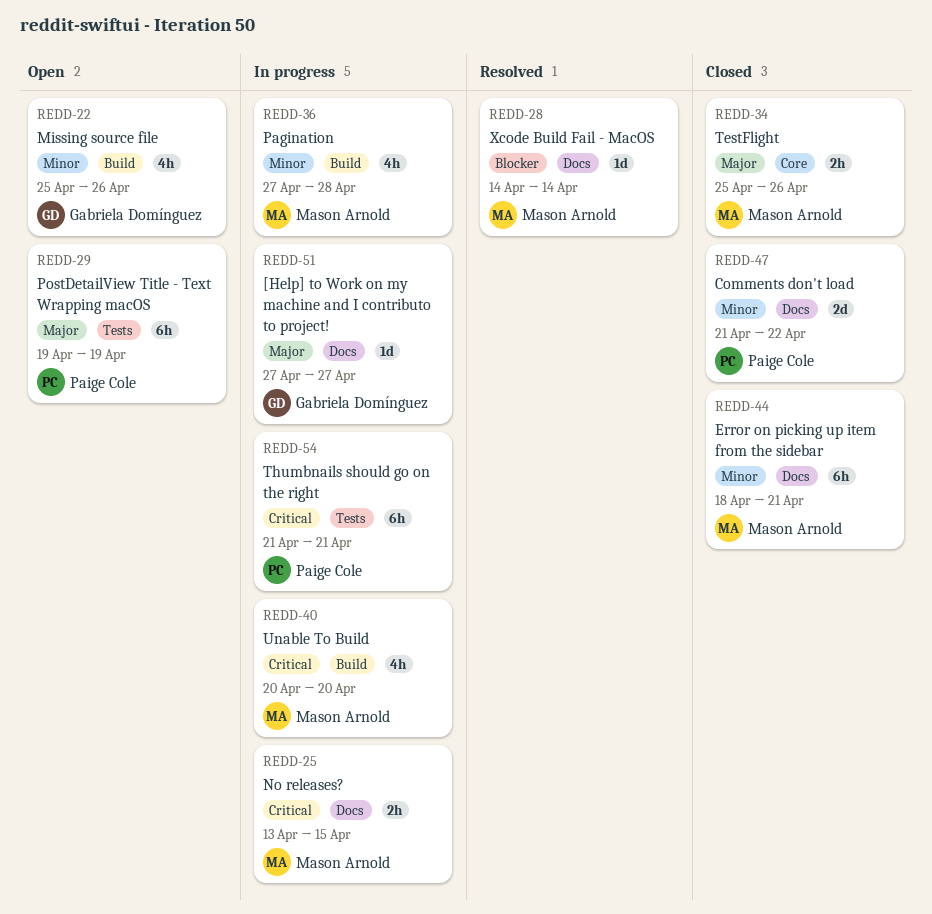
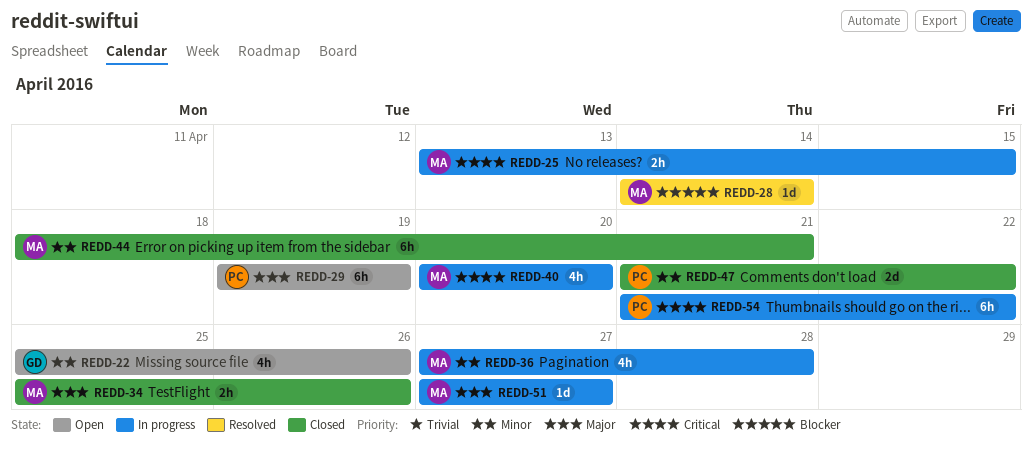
REDD-51, owner: Gabriela Domínguez -> Mason Arnold
REDD-54, due: Apr 21 -> Apr 22

